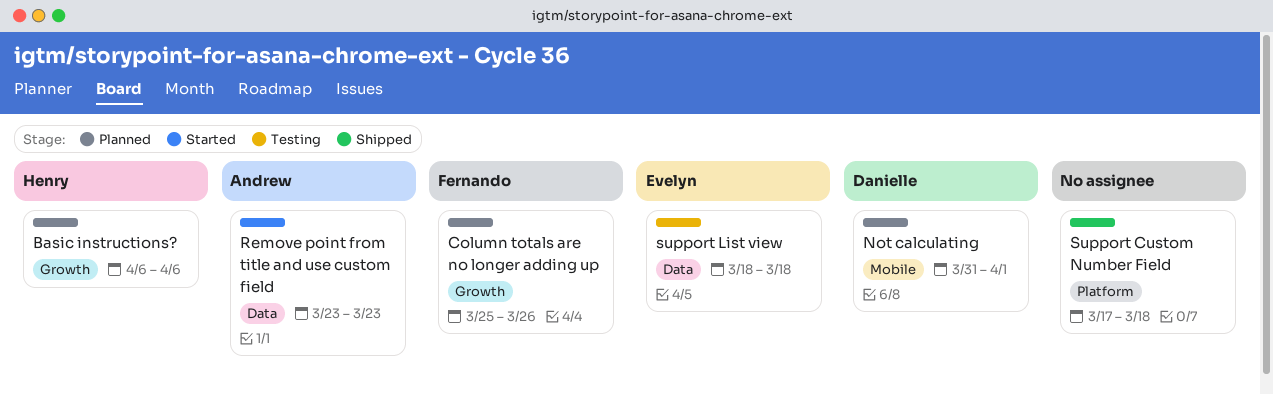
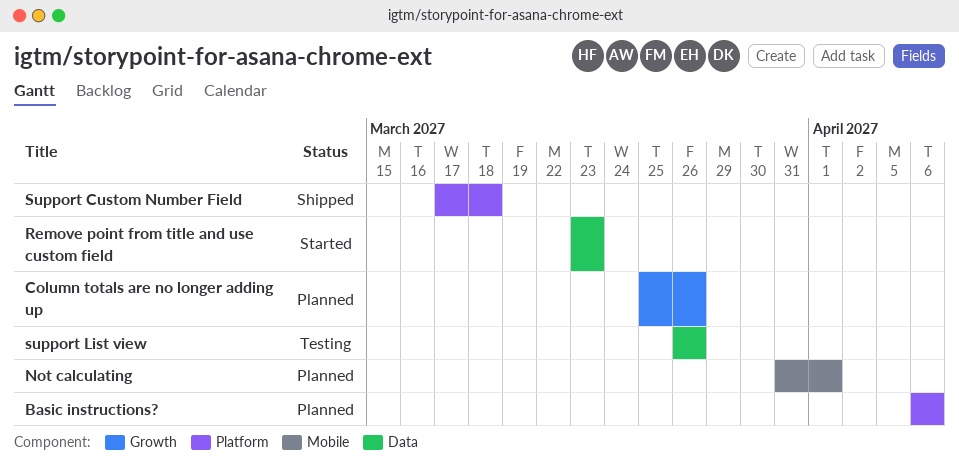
Basic instructions?, label: Growth -> Platform
support List view, start: Mar 18 -> Mar 26
support List view, due: Mar 18 -> Mar 26

